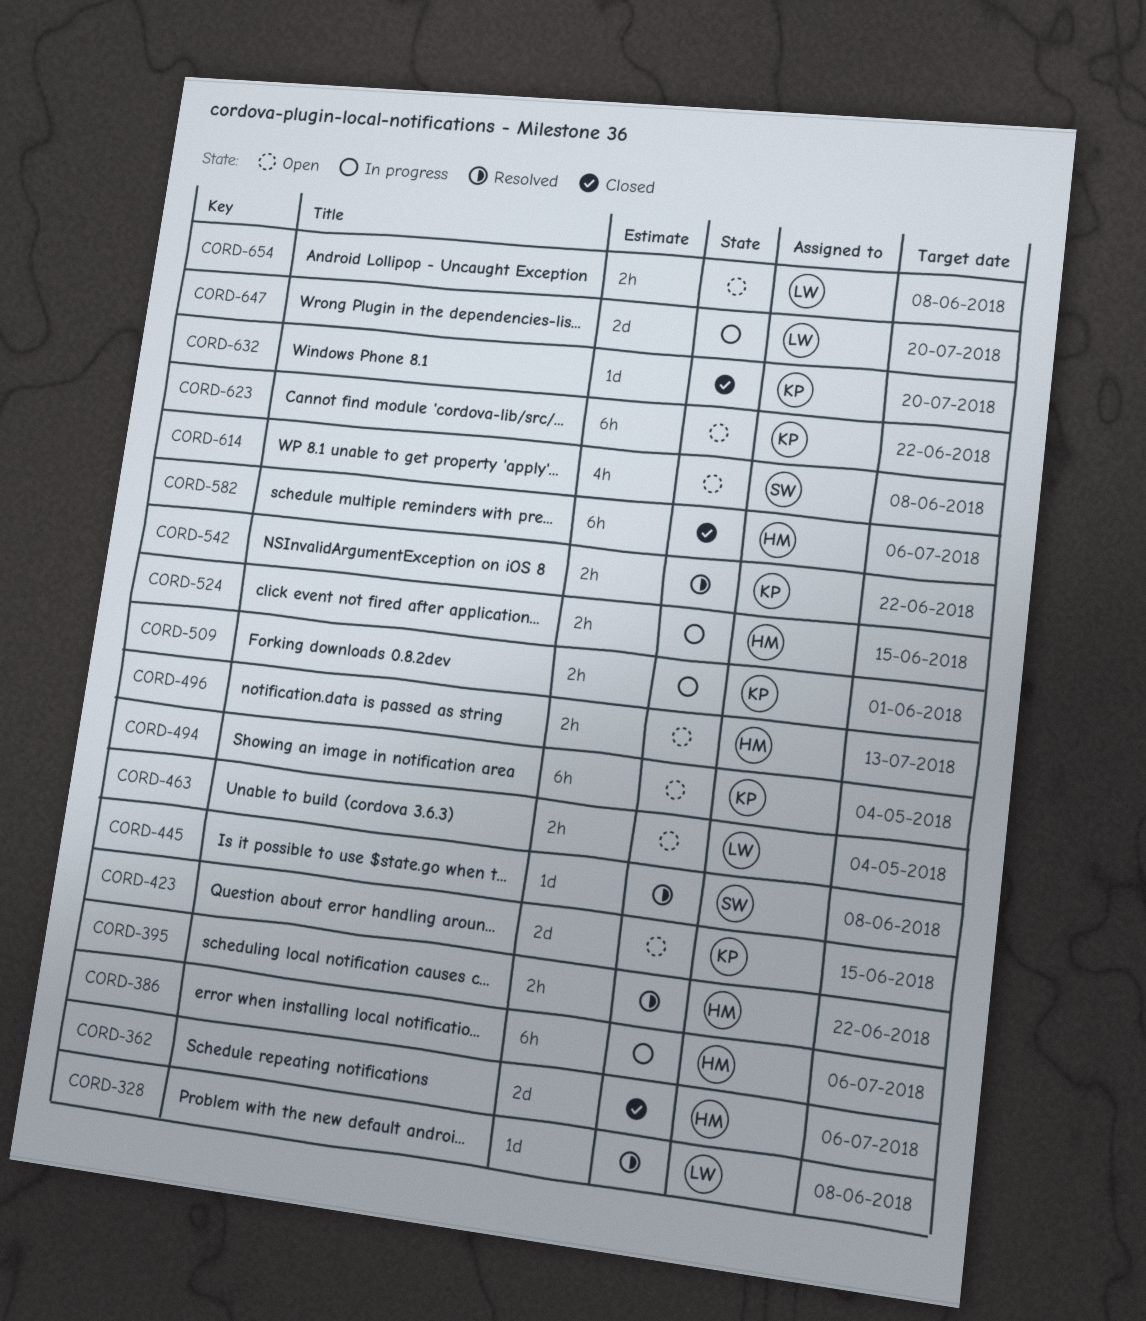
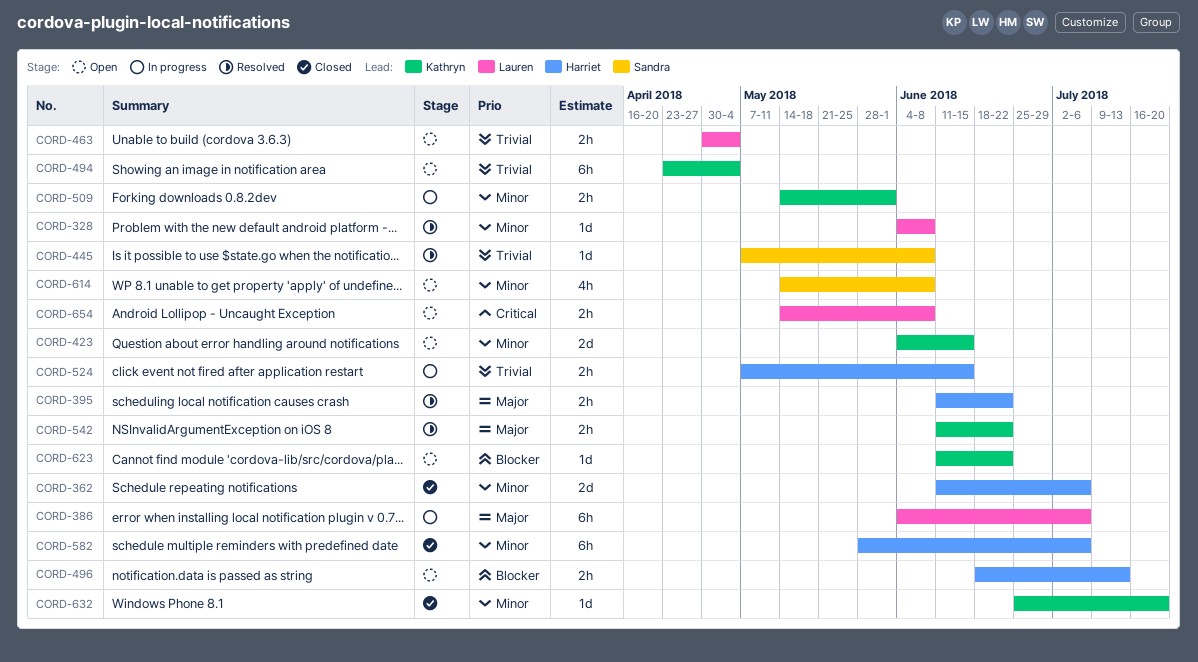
CORD-386, owner: Harriet -> Lauren
CORD-623, estimate: 6h -> 1d
CORD-647: present -> none

